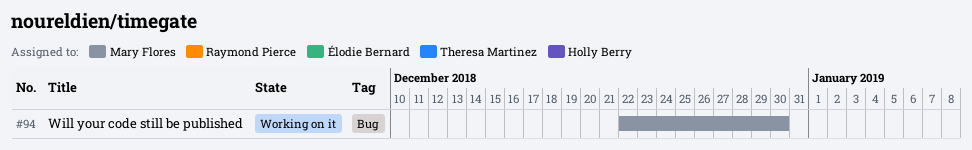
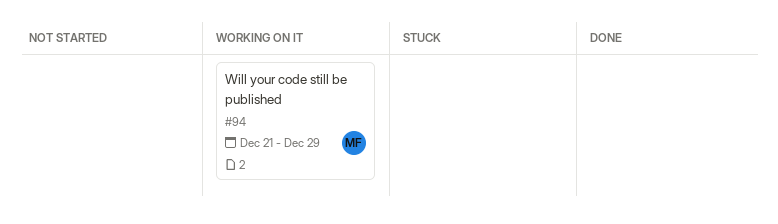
#94, start: Dec 22 -> Dec 21
#94, due: Dec 30 -> Dec 29

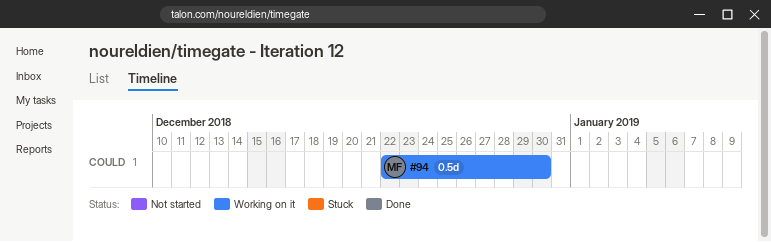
#94, start: Dec 21 -> Dec 22
#94, due: Dec 29 -> Dec 30

